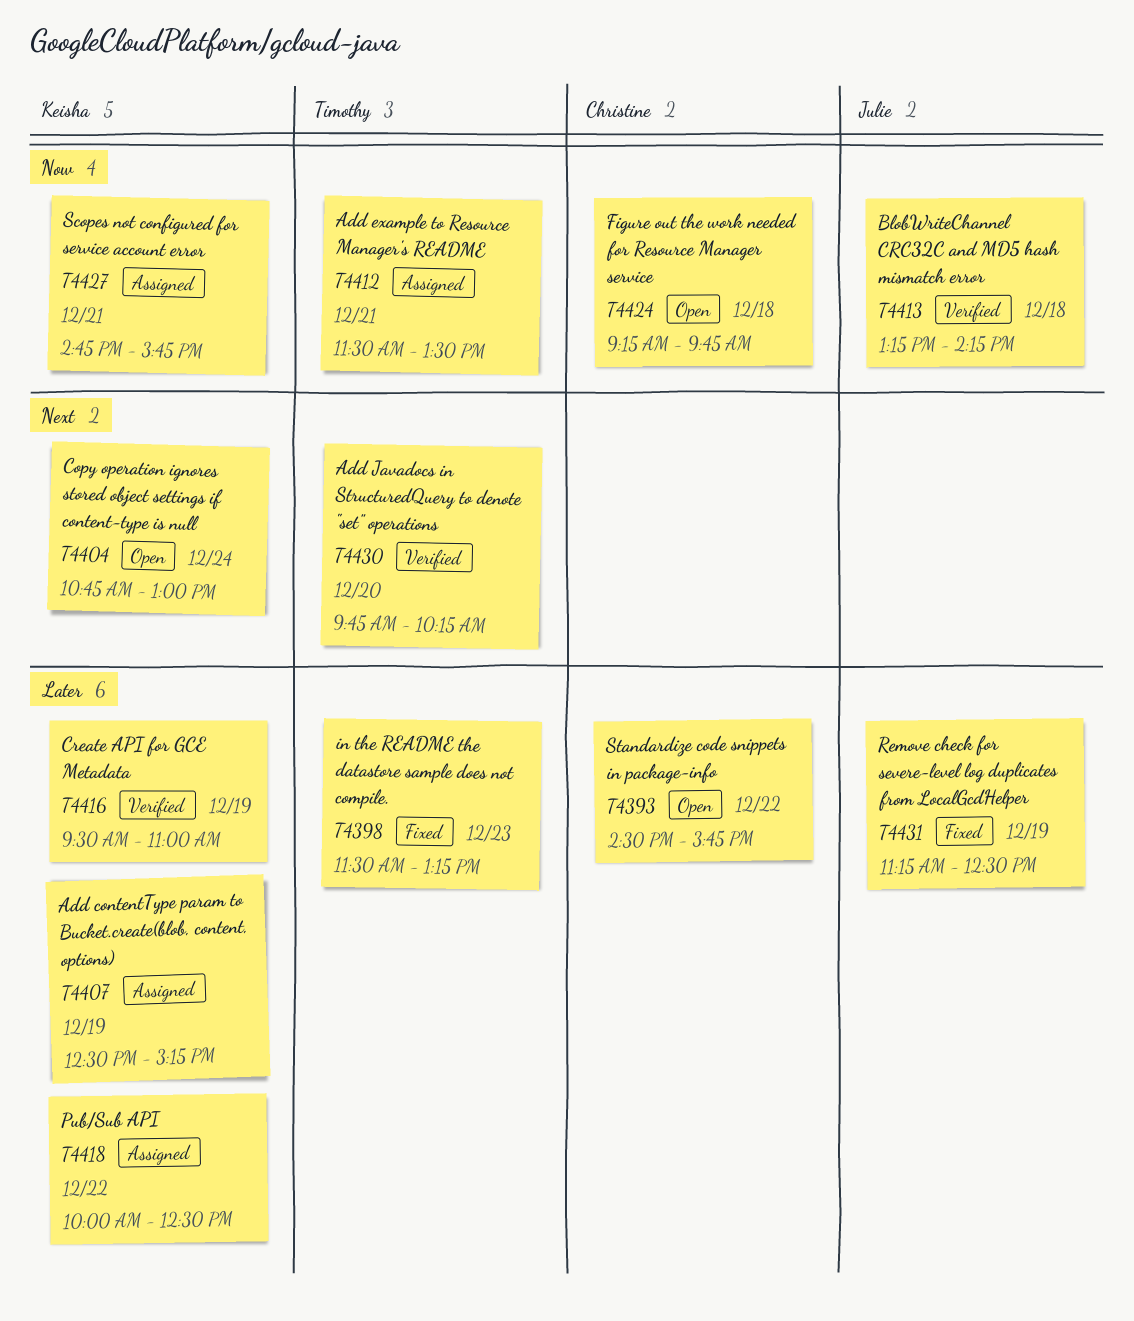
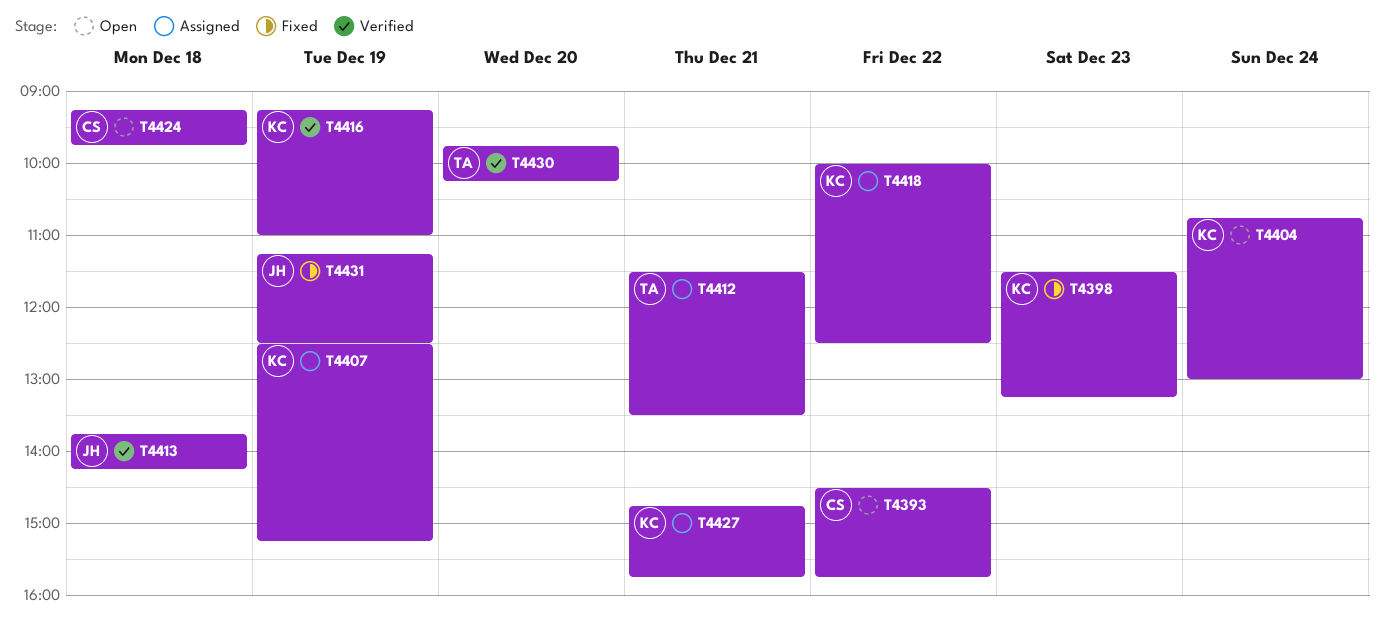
T4398, owner: Timothy -> Keisha
T4413, begins: 13:15 -> 13:45
T4416, begins: 09:30 -> 09:15

